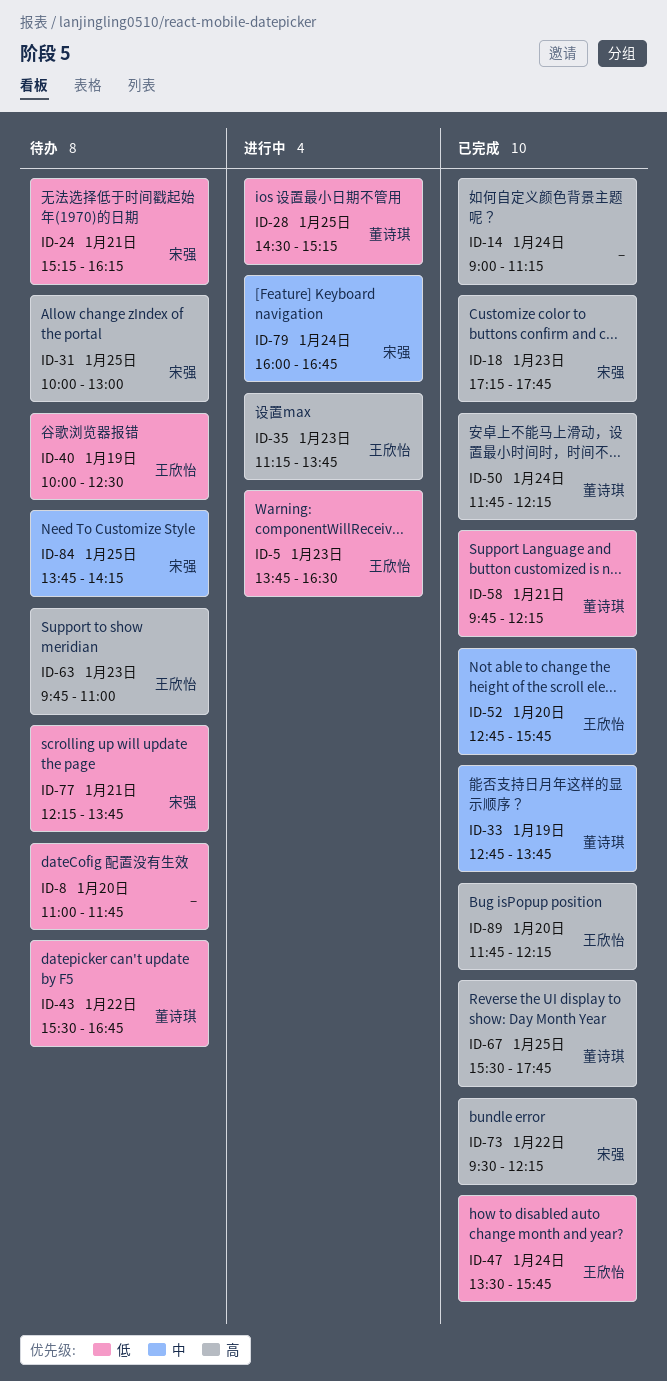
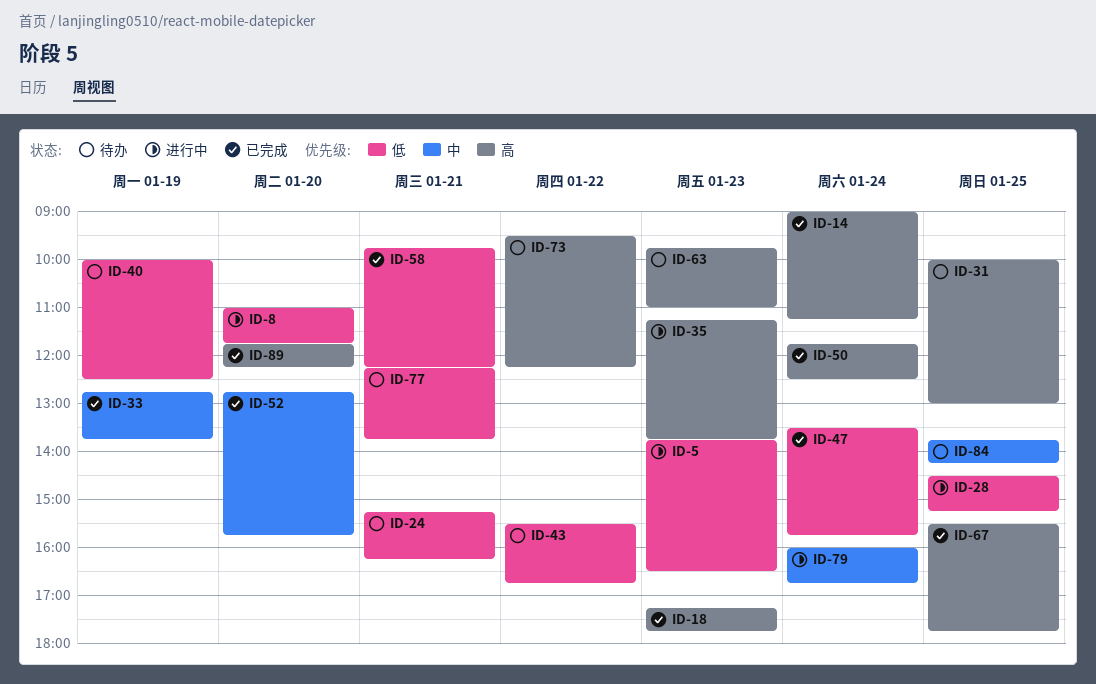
ID-8, status: 待办 -> 进行中
ID-50, ends: 12:15 -> 12:30
ID-73, status: 已完成 -> 待办

